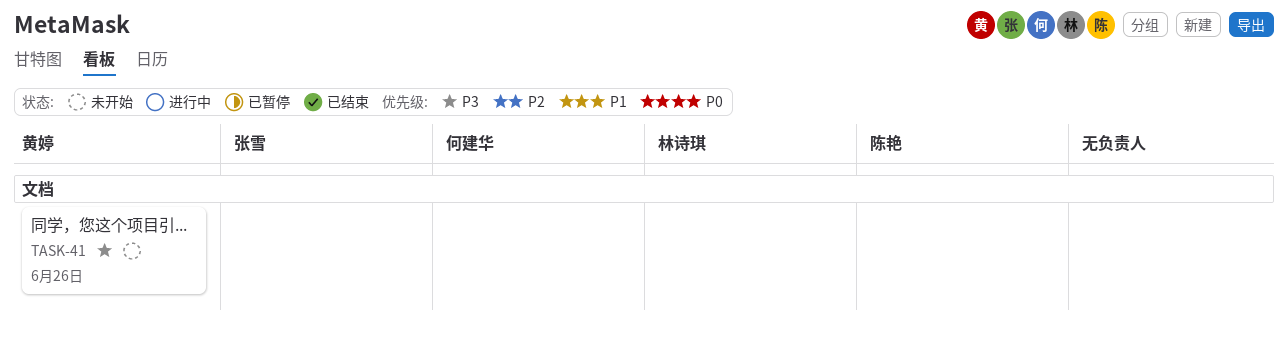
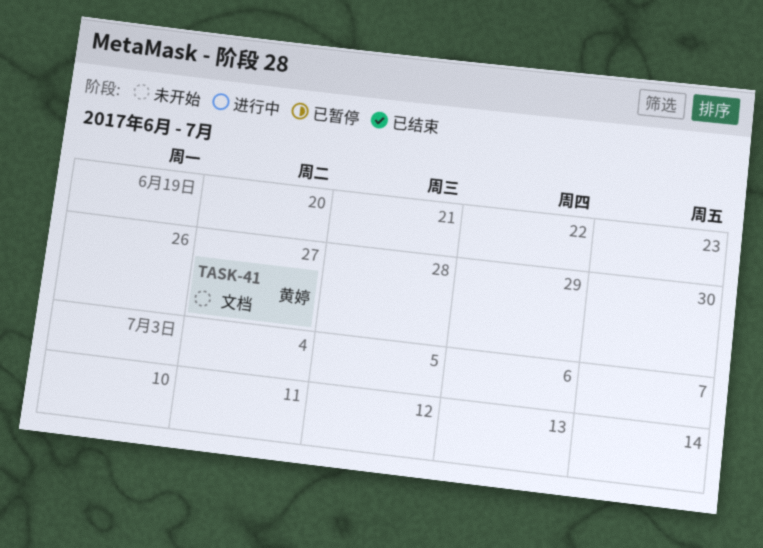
TASK-41, due: Jun 26 -> Jun 27

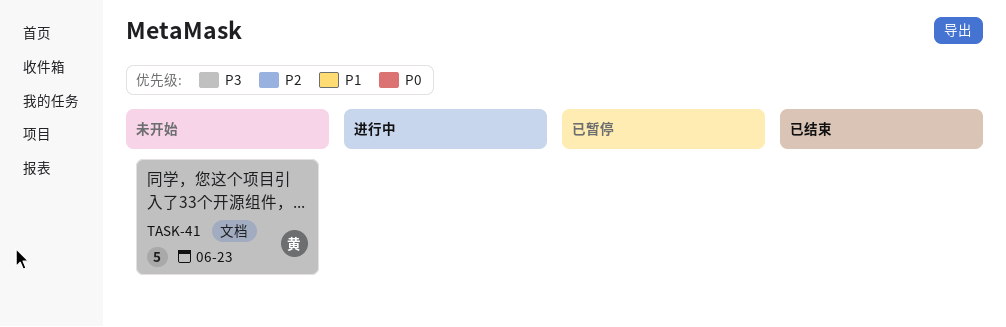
TASK-41, due: Jun 27 -> Jun 23

